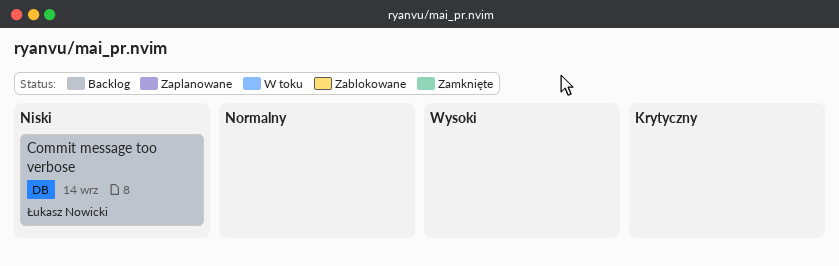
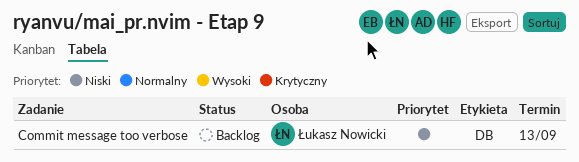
Commit message too verbose, due: Sep 14 -> Sep 13

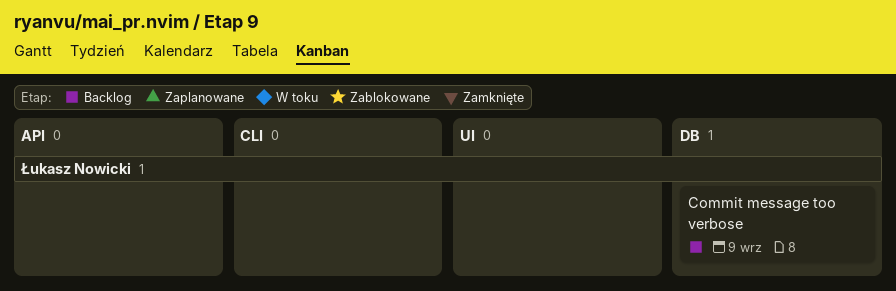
Commit message too verbose, due: Sep 13 -> Sep 9

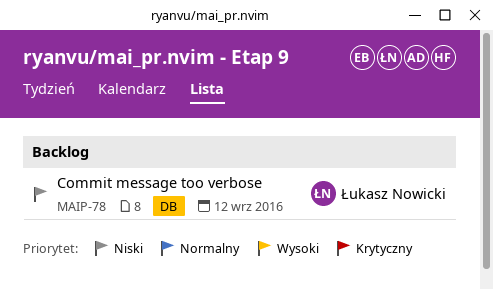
Commit message too verbose, due: Sep 9 -> Sep 12

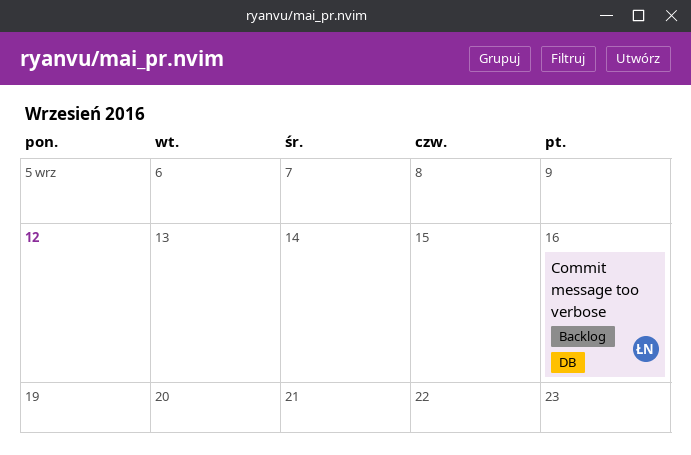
Commit message too verbose, due: Sep 12 -> Sep 16

